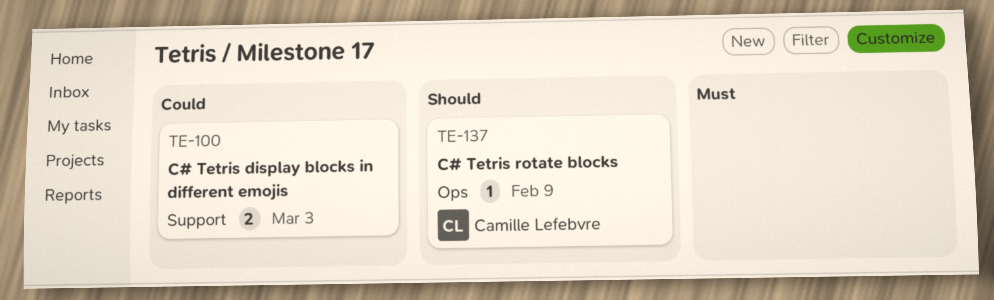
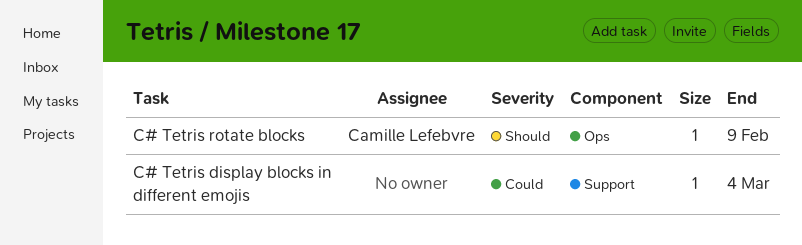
C# Tetris display blocks in different emojis, estimate: 2 -> 1
C# Tetris display blocks in different emojis, due: Mar 3 -> Mar 4

